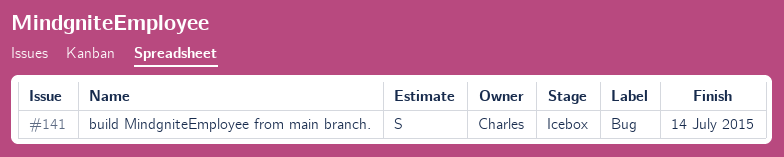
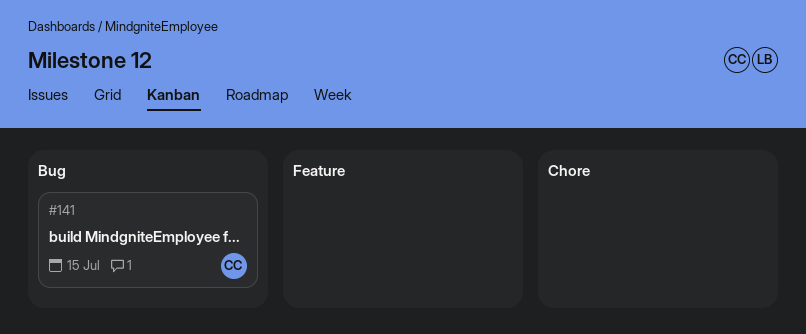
#141, due: Jul 14 -> Jul 15

